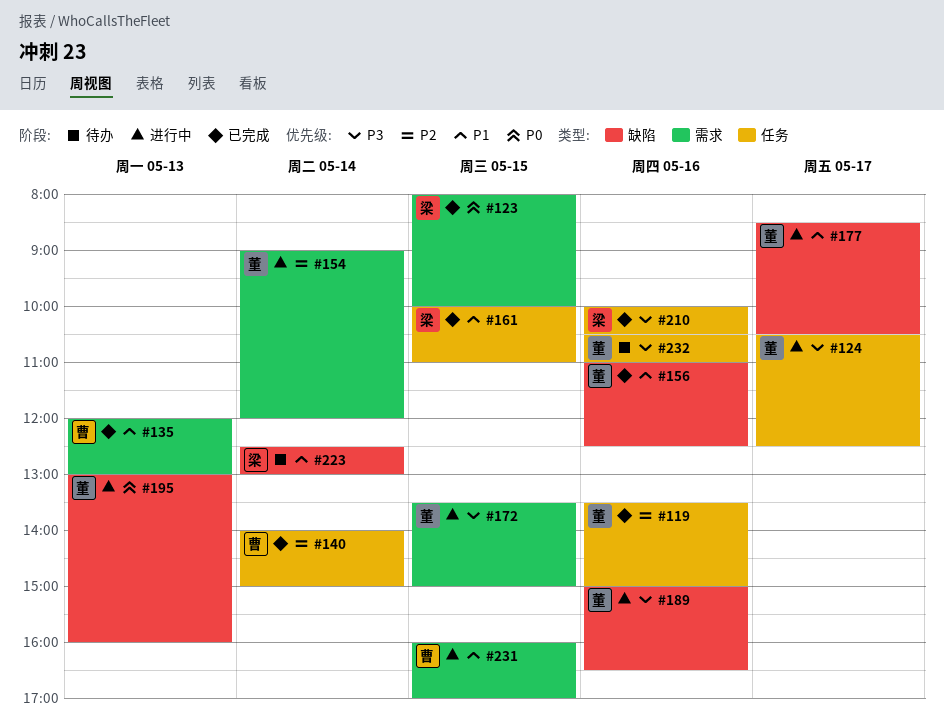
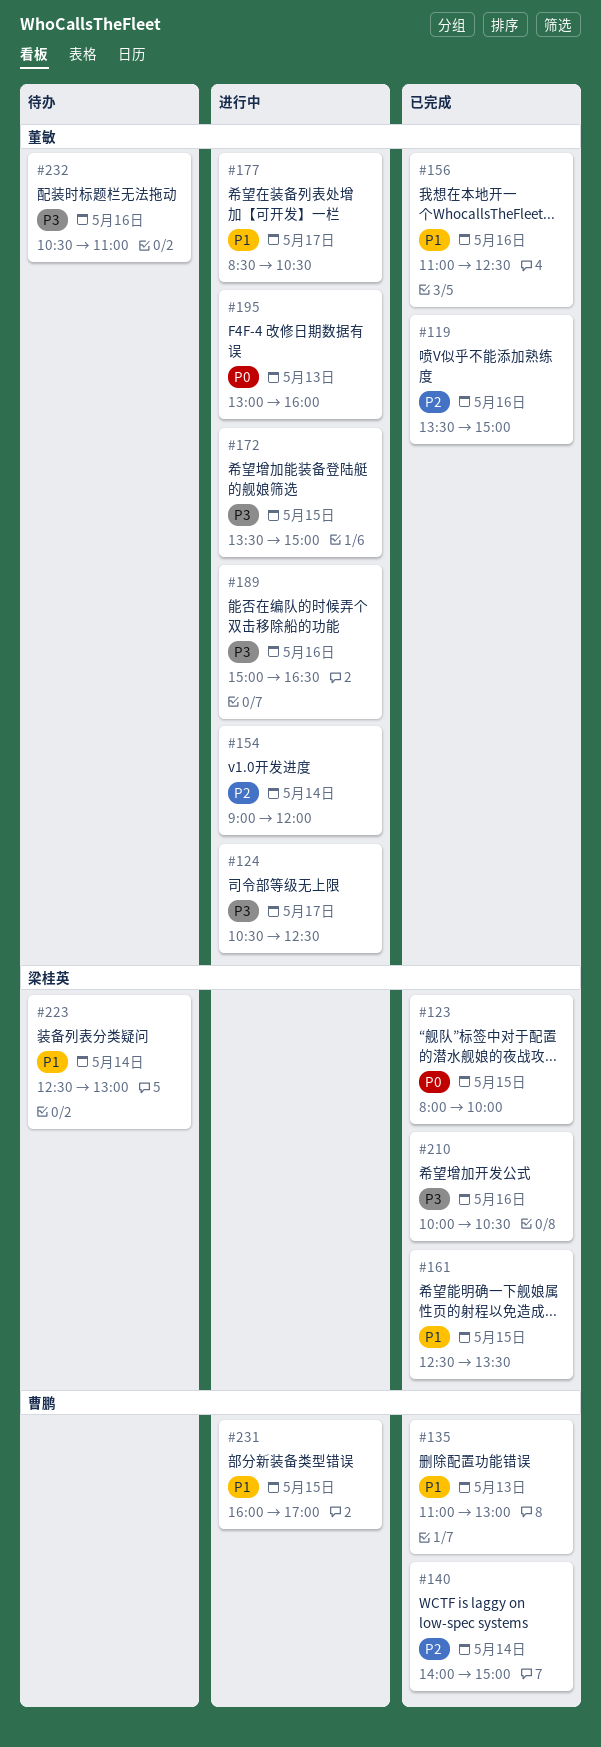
#135, begins: 12:00 -> 11:00
#161, begins: 10:00 -> 12:30
#161, ends: 11:00 -> 13:30

